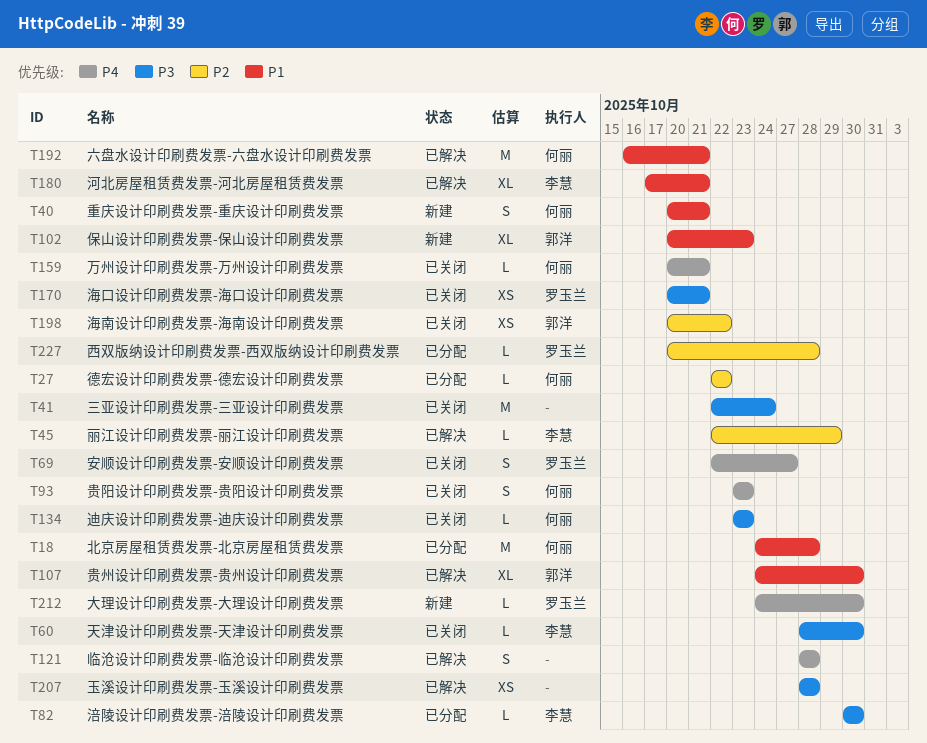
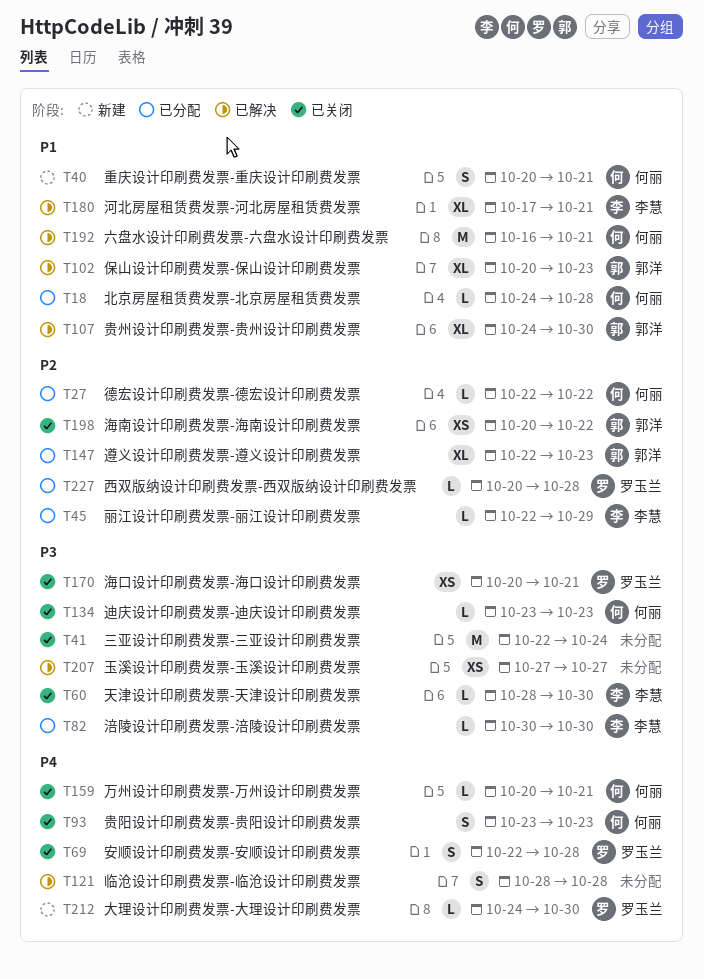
T18, estimate: M -> L
T45, status: 已解决 -> 已分配
T69, due: Oct 27 -> Oct 28
T102, status: 新建 -> 已解决
T147: none -> present
T207, start: Oct 28 -> Oct 27
T207, due: Oct 28 -> Oct 27

